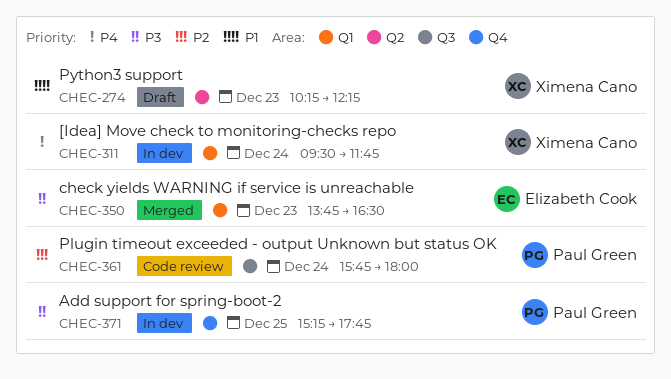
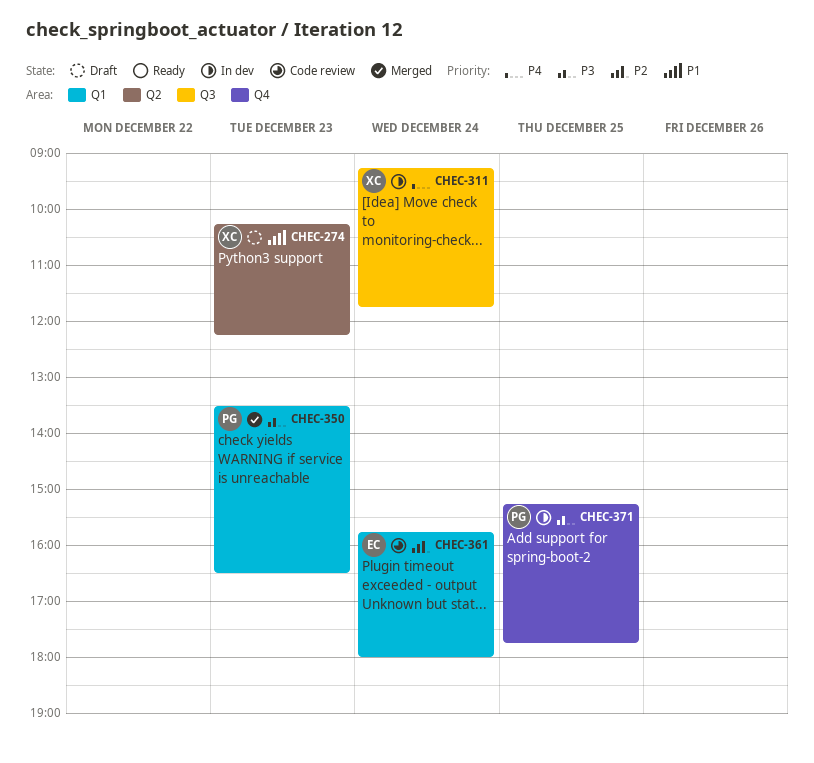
CHEC-311, label: Q1 -> Q3
CHEC-311, begins: 09:30 -> 09:15
CHEC-350, owner: Elizabeth Cook -> Paul Green
CHEC-350, begins: 13:45 -> 13:30
CHEC-361, owner: Paul Green -> Elizabeth Cook
CHEC-361, label: Q3 -> Q1

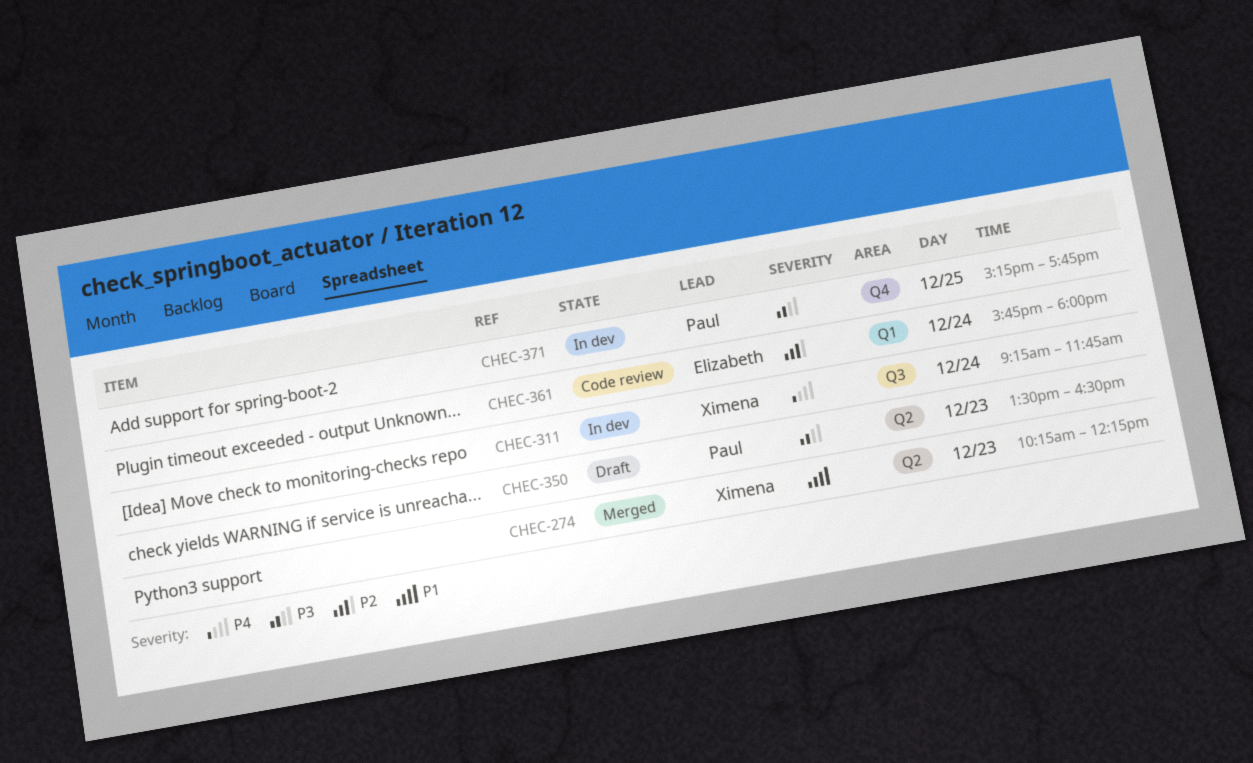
CHEC-274, status: Draft -> Merged
CHEC-350, status: Merged -> Draft
CHEC-350, label: Q1 -> Q2

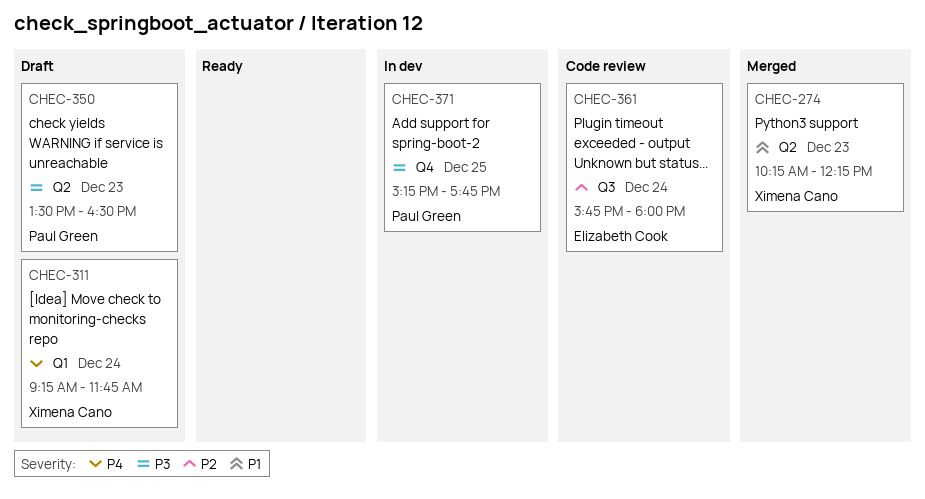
CHEC-311, status: In dev -> Draft
CHEC-311, label: Q3 -> Q1
CHEC-361, label: Q1 -> Q3

